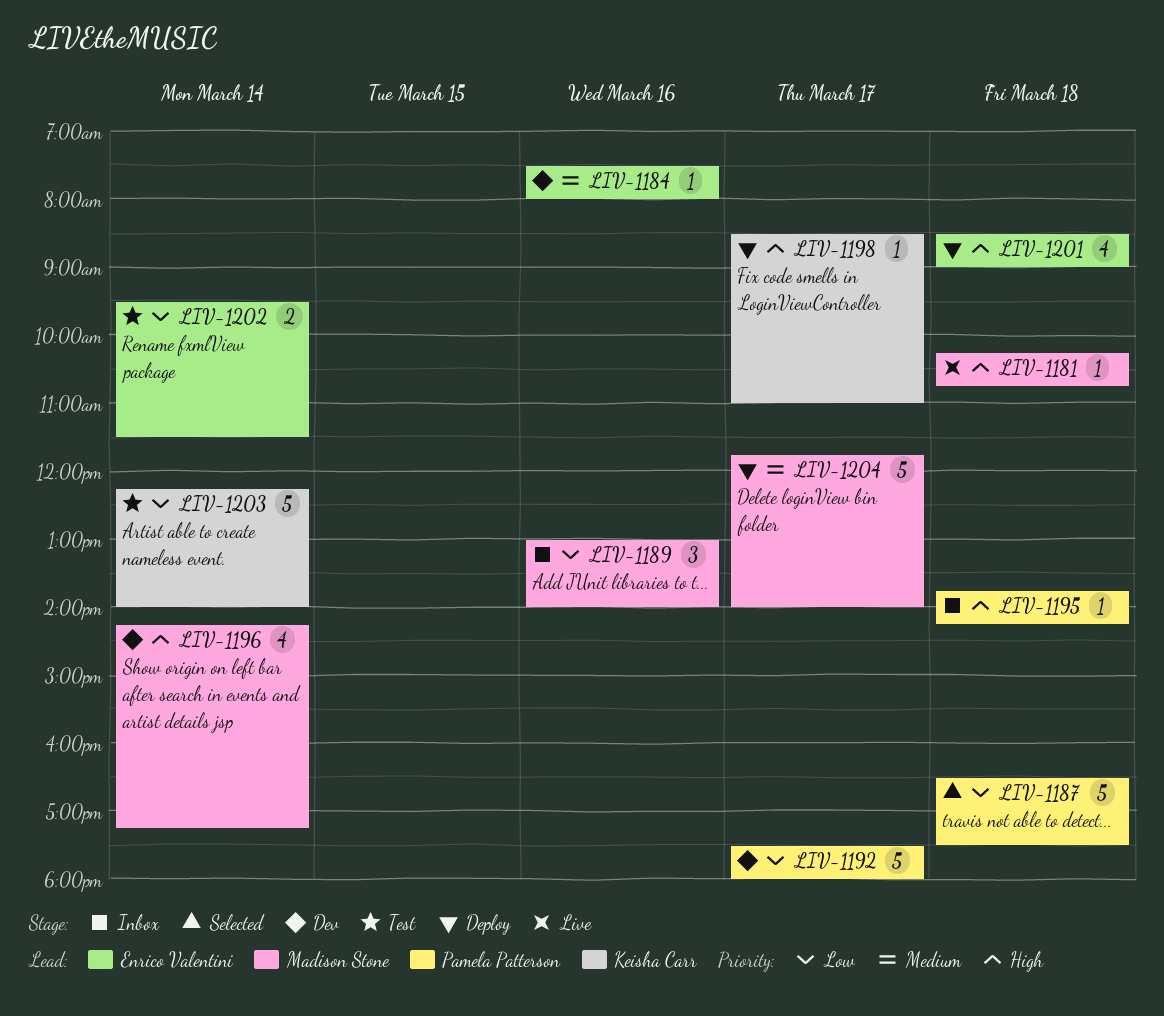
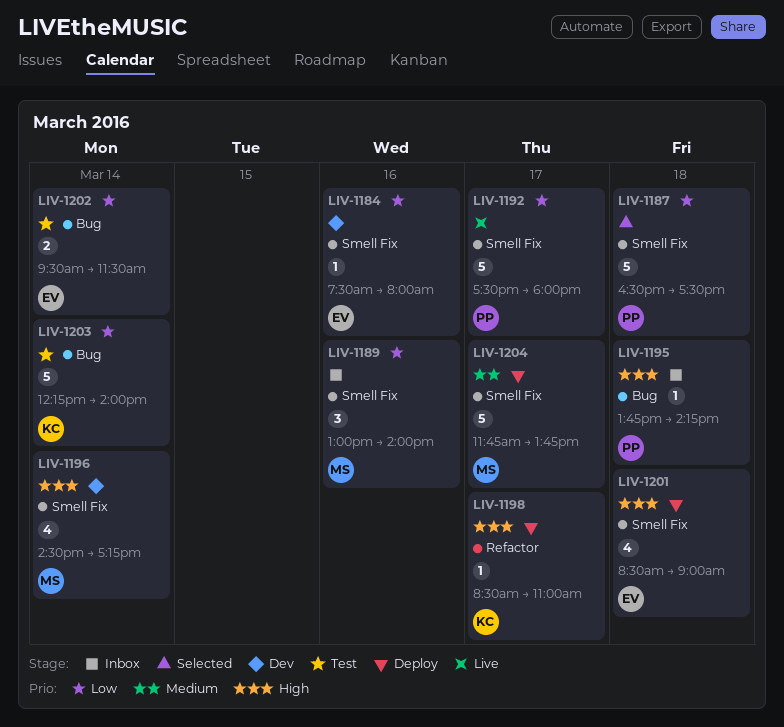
LIV-1181: present -> none
LIV-1184, priority: Medium -> Low
LIV-1192, status: Dev -> Live
LIV-1196, begins: 14:15 -> 14:30
LIV-1204, ends: 14:00 -> 13:45

